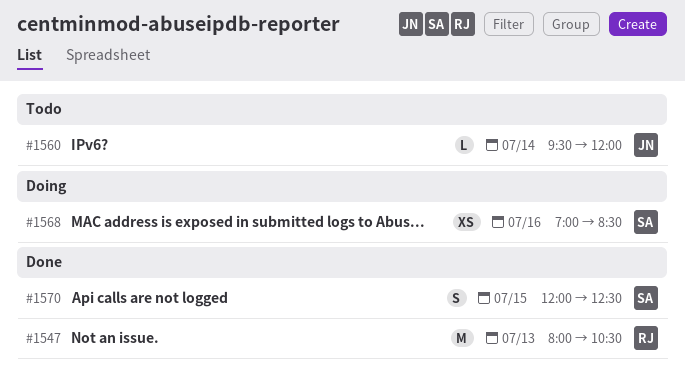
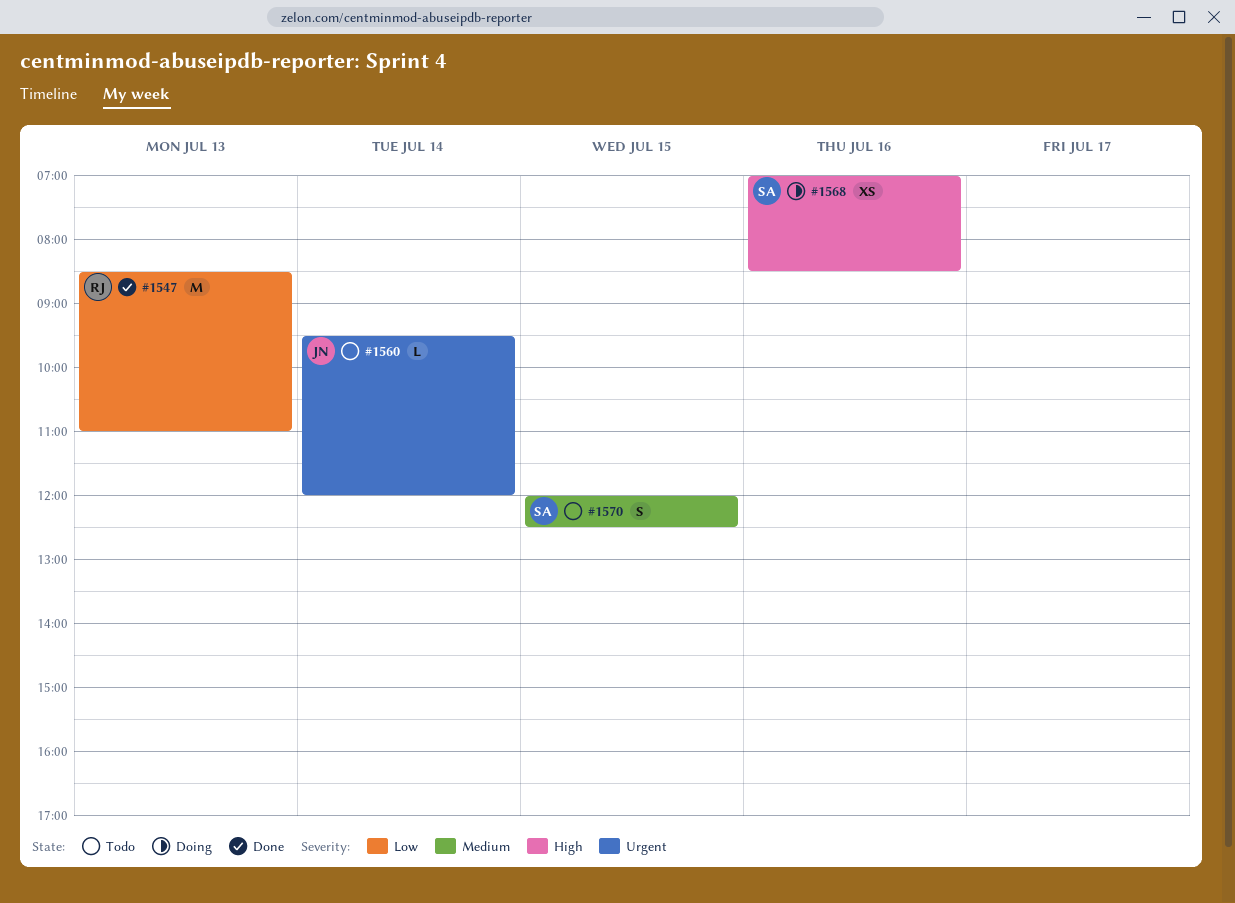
#1547, begins: 08:00 -> 08:30
#1547, ends: 10:30 -> 11:00
#1570, status: Done -> Todo

